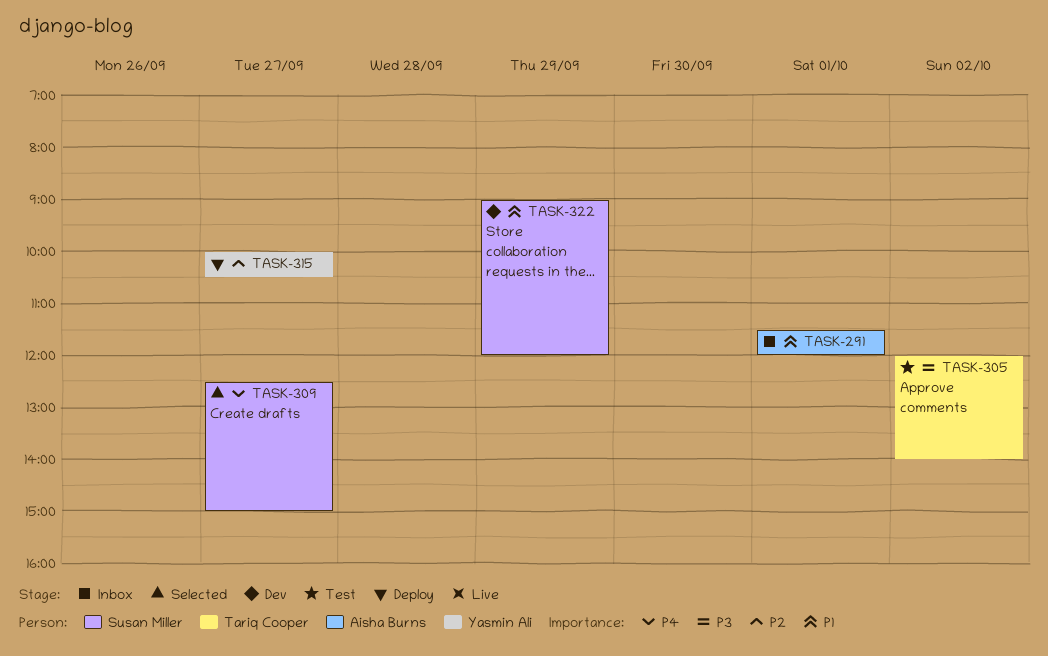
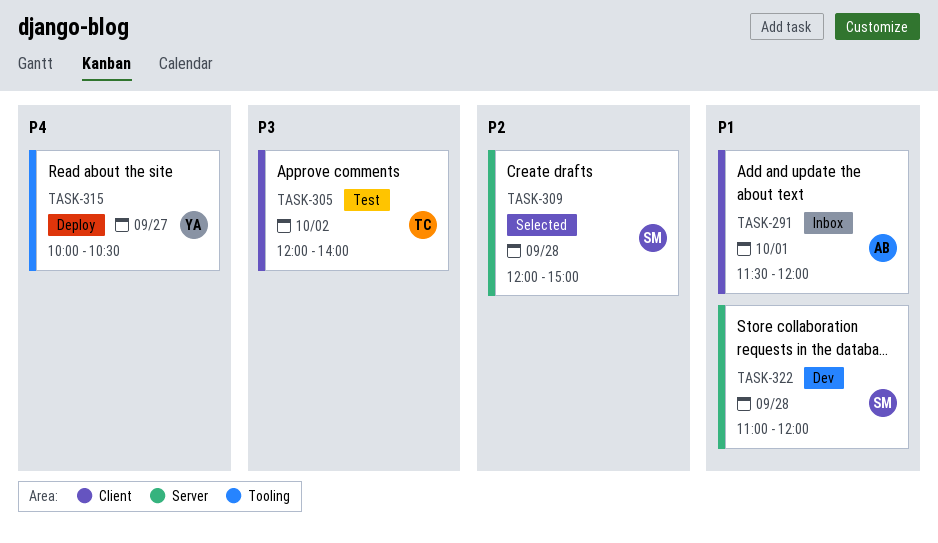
TASK-309, priority: P4 -> P2
TASK-309, day: Sep 27 -> Sep 28
TASK-309, begins: 12:30 -> 12:00
TASK-315, priority: P2 -> P4
TASK-322, day: Sep 29 -> Sep 28
TASK-322, begins: 09:00 -> 11:00

